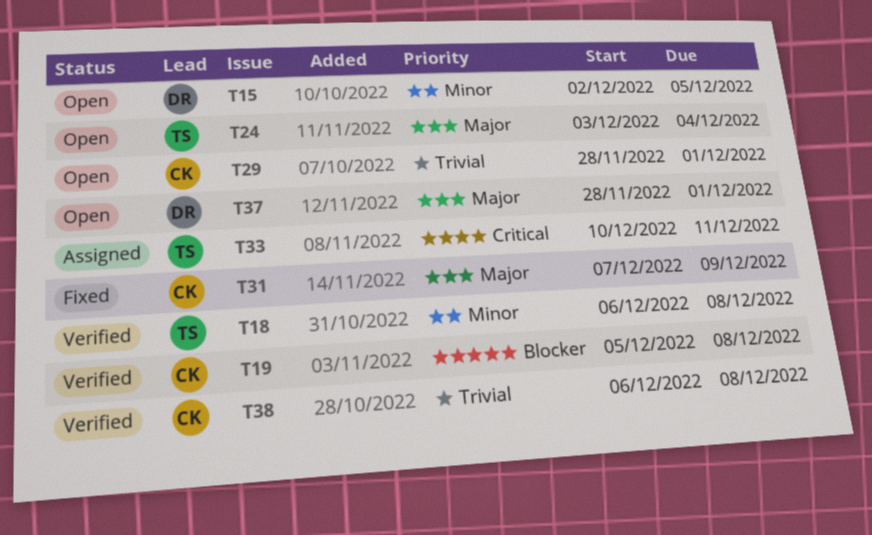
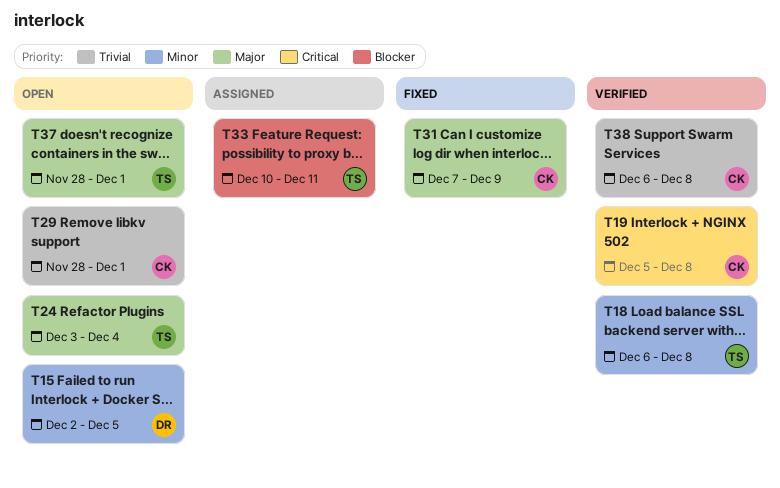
T19, priority: Blocker -> Critical
T33, priority: Critical -> Blocker
T37, owner: DR -> TS

